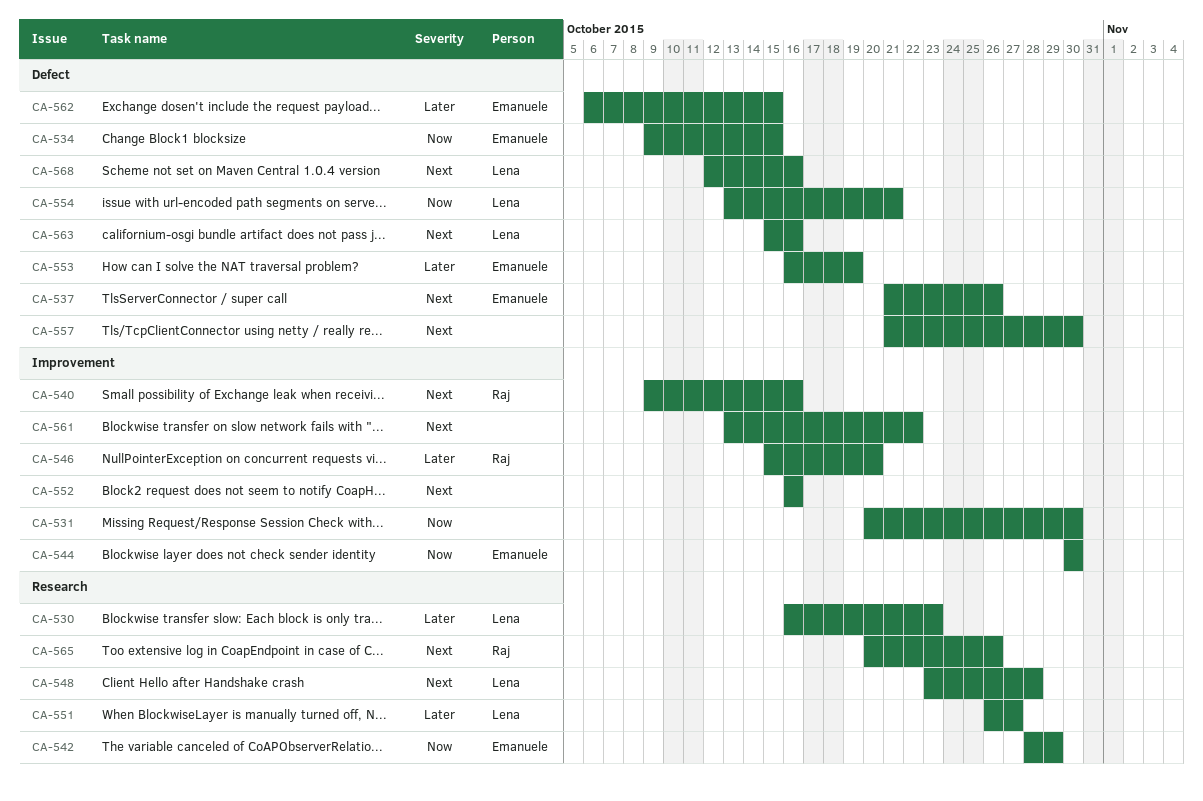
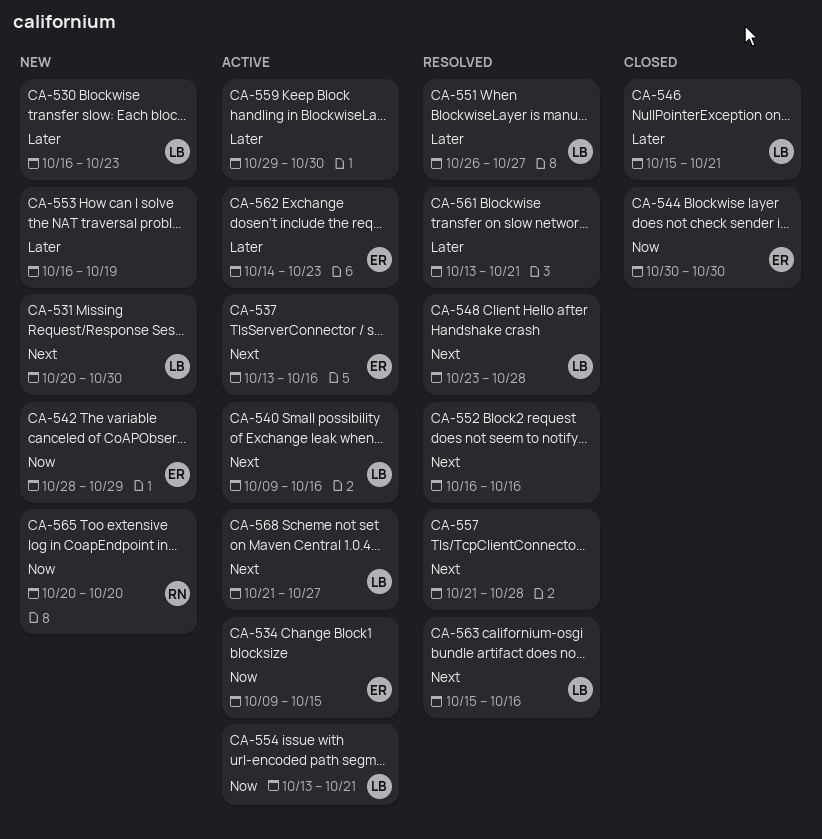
CA-531, owner: none -> Lena
CA-531, priority: Now -> Next
CA-537, start: Oct 21 -> Oct 13
CA-537, due: Oct 26 -> Oct 16
CA-540, owner: Raj -> Lena
CA-546, owner: Raj -> Lena
CA-546, due: Oct 20 -> Oct 21
CA-553, owner: Emanuele -> none
CA-557, due: Oct 30 -> Oct 28
CA-559: none -> present
CA-561, priority: Next -> Later
CA-561, due: Oct 22 -> Oct 21
CA-562, start: Oct 6 -> Oct 14
CA-562, due: Oct 15 -> Oct 23
CA-565, priority: Next -> Now
CA-565, due: Oct 26 -> Oct 20
CA-568, start: Oct 12 -> Oct 21
CA-568, due: Oct 16 -> Oct 27

